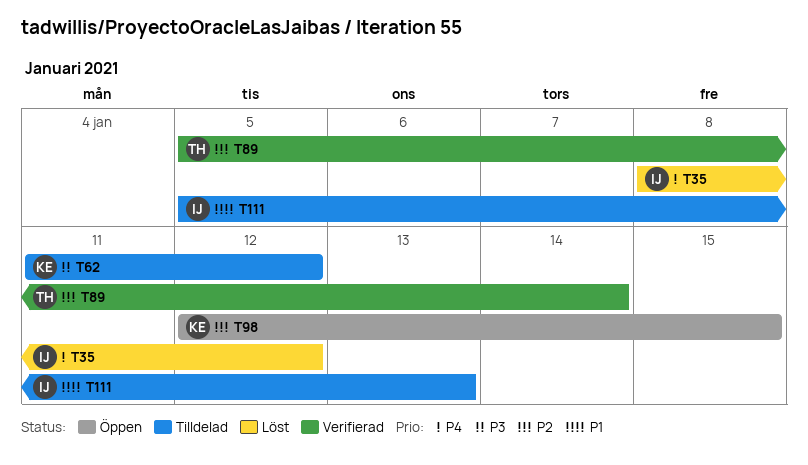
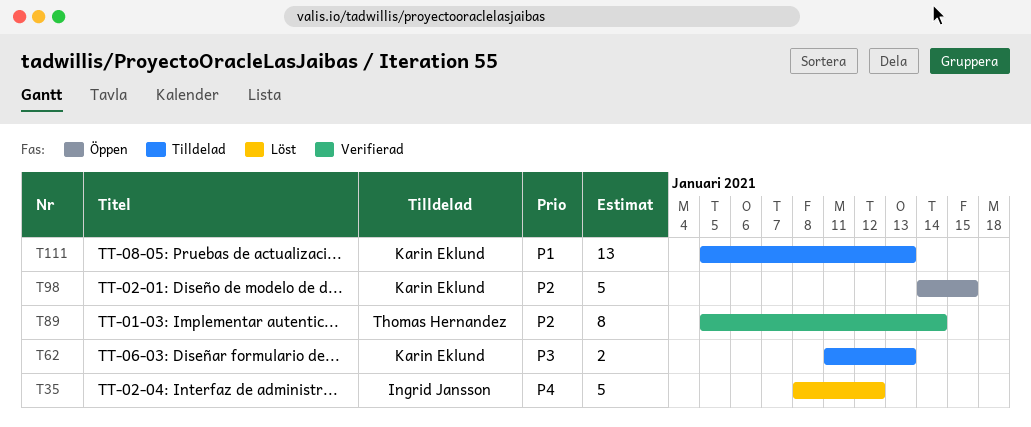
T62, due: Jan 12 -> Jan 13
T98, start: Jan 12 -> Jan 14
T111, owner: Ingrid Jansson -> Karin Eklund

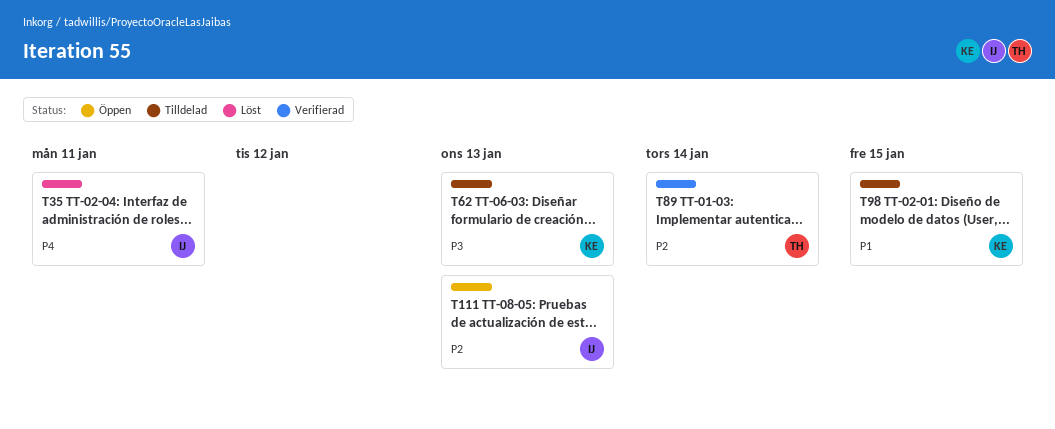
T35, due: Jan 12 -> Jan 11
T98, status: Öppen -> Tilldelad
T98, priority: P2 -> P1
T111, status: Tilldelad -> Öppen
T111, owner: Karin Eklund -> Ingrid Jansson
T111, priority: P1 -> P2

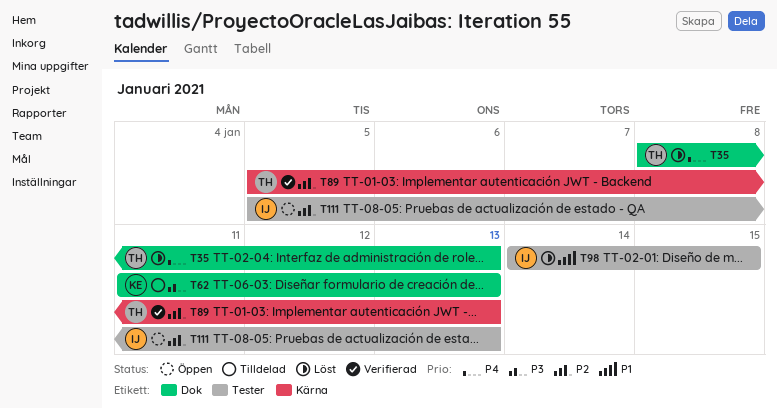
T35, owner: IJ -> TH
T35, due: Jan 11 -> Jan 13
T89, due: Jan 14 -> Jan 13
T98, status: Tilldelad -> Löst
T98, owner: KE -> IJ

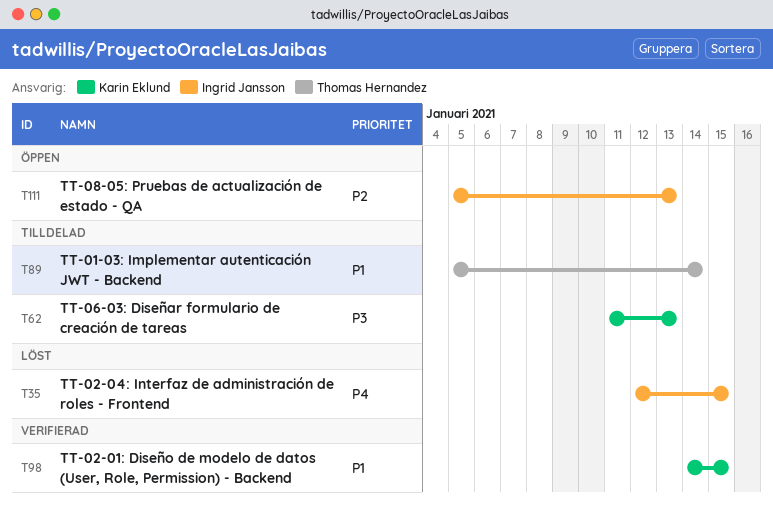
T35, owner: Thomas Hernandez -> Ingrid Jansson
T35, start: Jan 8 -> Jan 12
T35, due: Jan 13 -> Jan 15
T89, status: Verifierad -> Tilldelad
T89, priority: P2 -> P1
T89, due: Jan 13 -> Jan 14
T98, status: Löst -> Verifierad
T98, owner: Ingrid Jansson -> Karin Eklund

